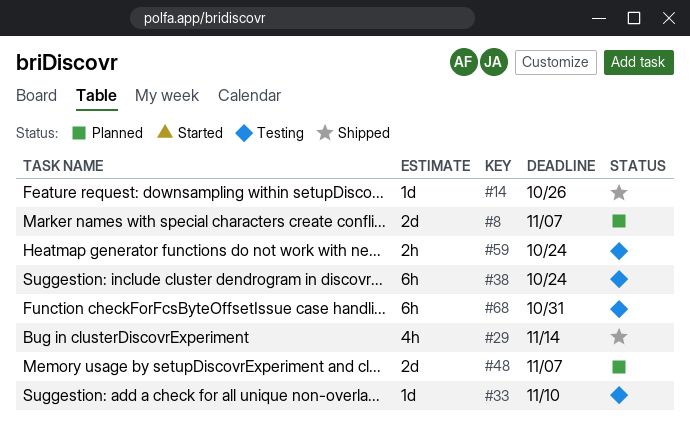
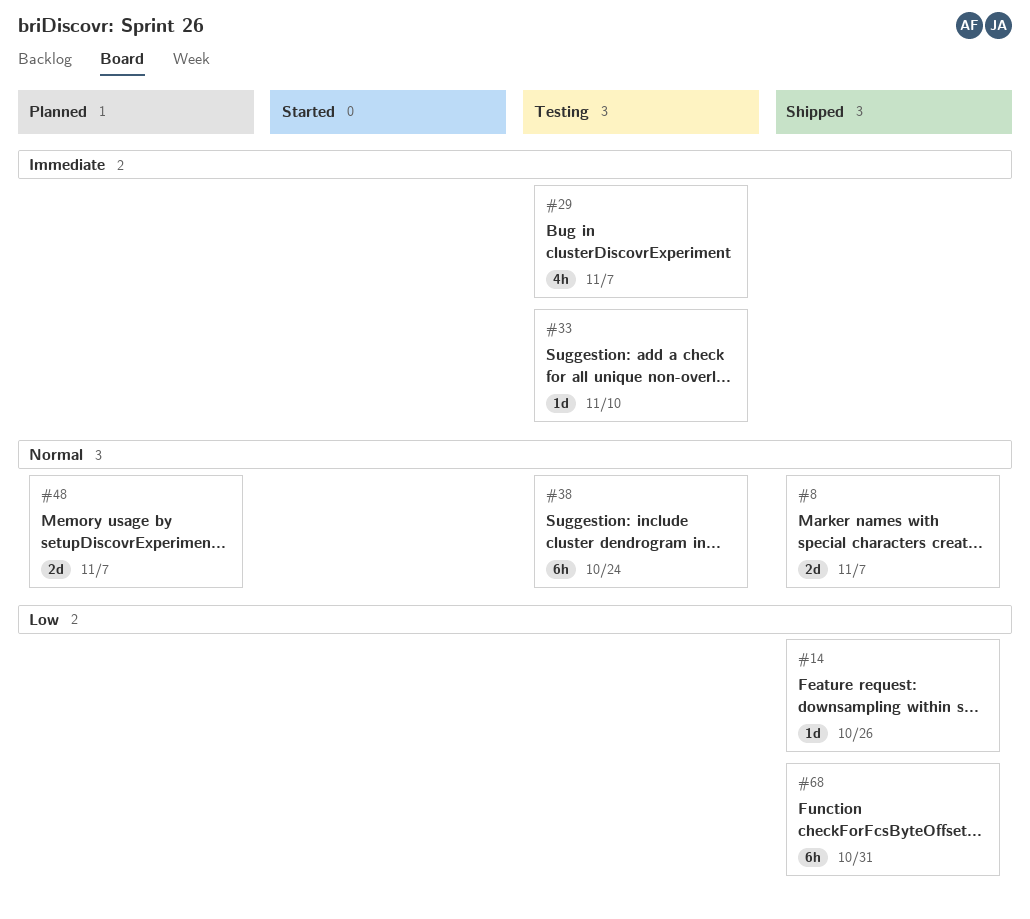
#8, status: Planned -> Shipped
#29, status: Shipped -> Testing
#29, due: Nov 14 -> Nov 7
#59: present -> none
#68, status: Testing -> Shipped

